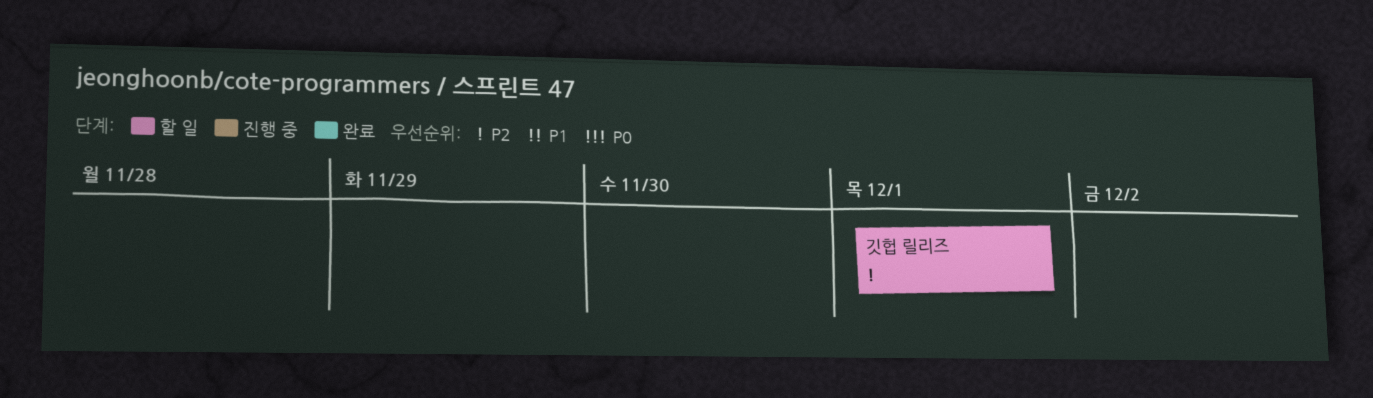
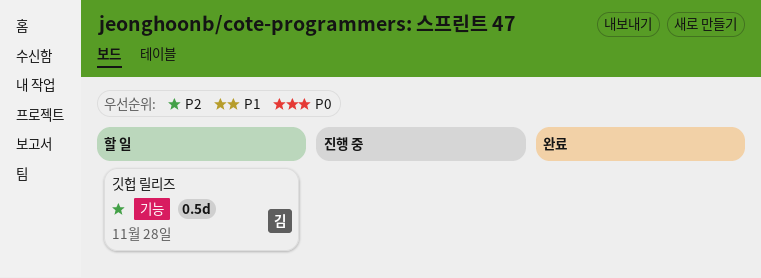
깃헙 릴리즈, due: Dec 1 -> Nov 28

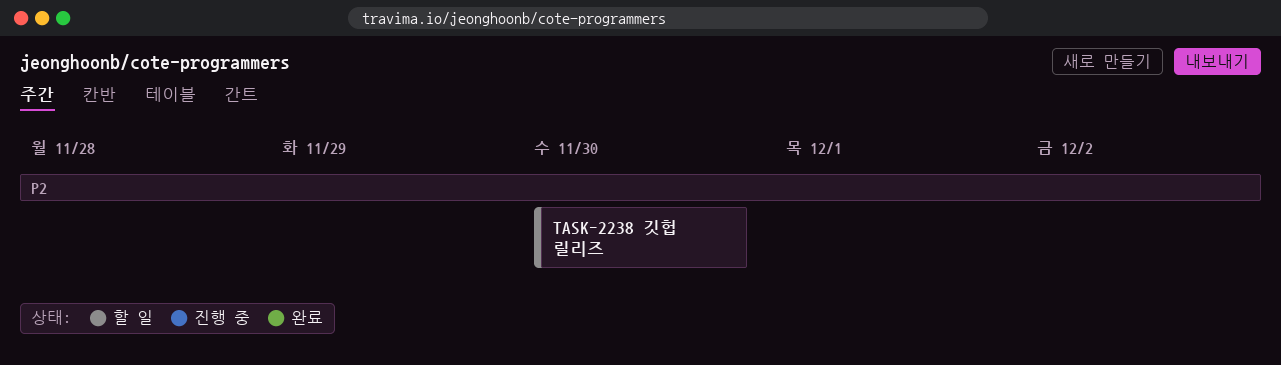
깃헙 릴리즈, due: Nov 28 -> Nov 30

